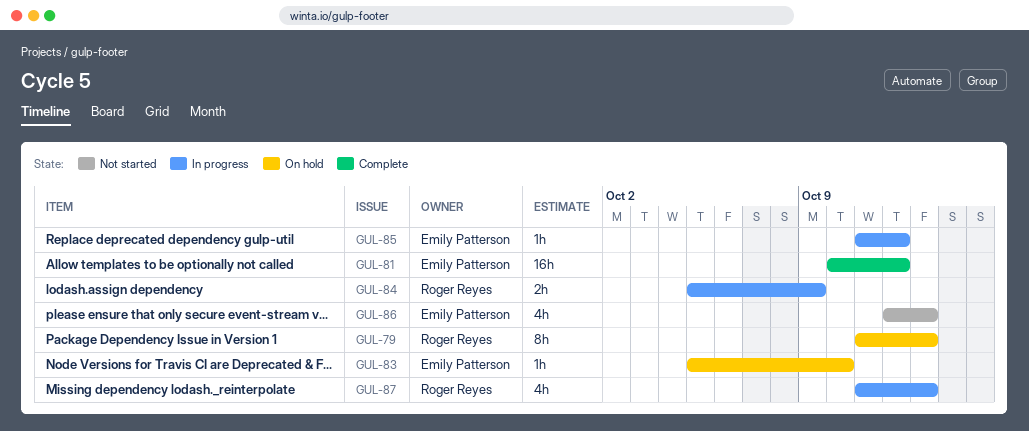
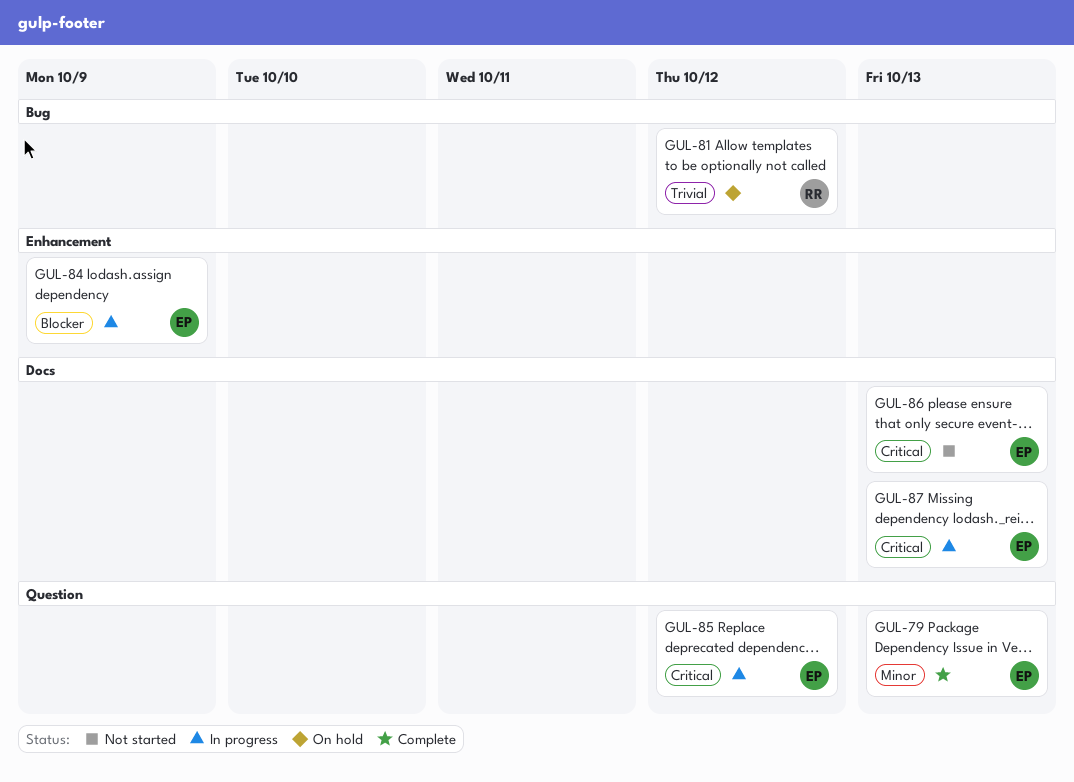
GUL-79, status: On hold -> Complete
GUL-79, owner: Roger Reyes -> Emily Patterson
GUL-81, status: Complete -> On hold
GUL-81, owner: Emily Patterson -> Roger Reyes
GUL-83: present -> none
GUL-84, owner: Roger Reyes -> Emily Patterson
GUL-87, owner: Roger Reyes -> Emily Patterson

